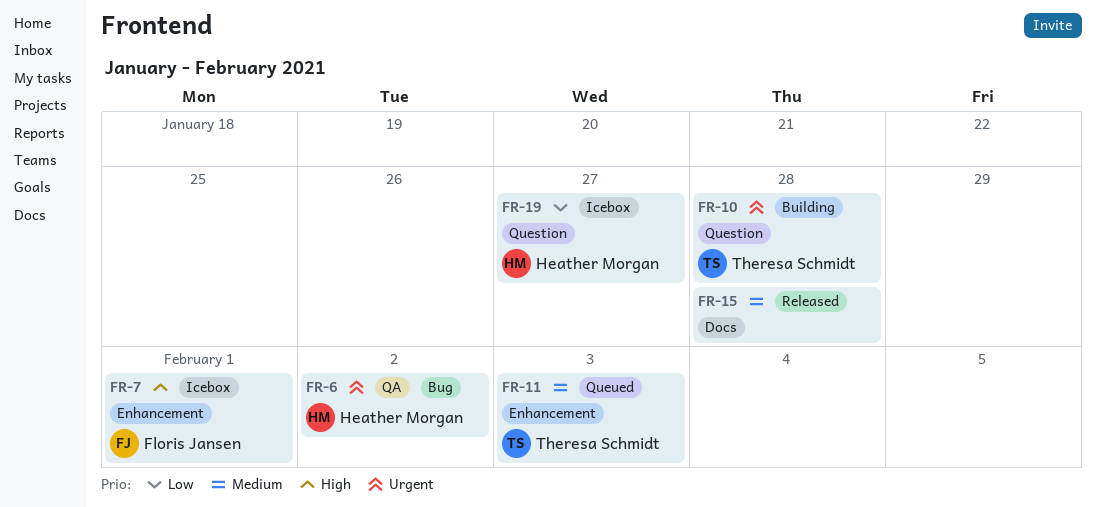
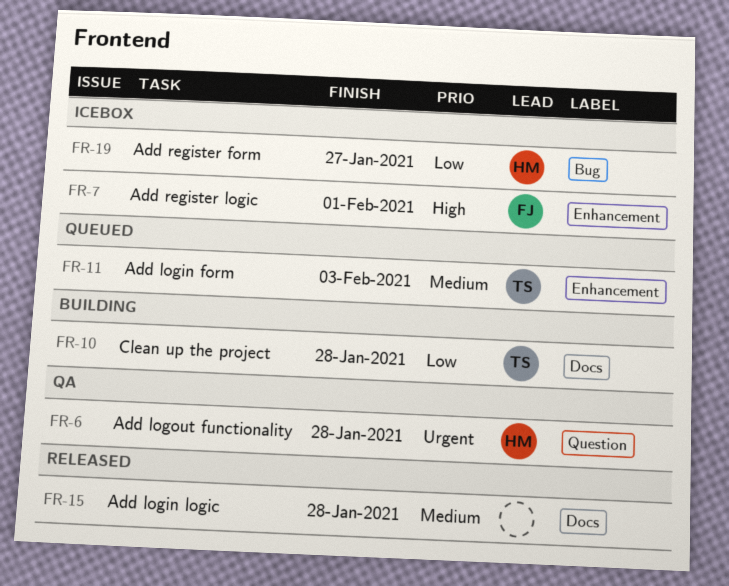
FR-6, label: Bug -> Question
FR-6, due: Feb 2 -> Jan 28
FR-10, priority: Urgent -> Low
FR-10, label: Question -> Docs
FR-19, label: Question -> Bug

